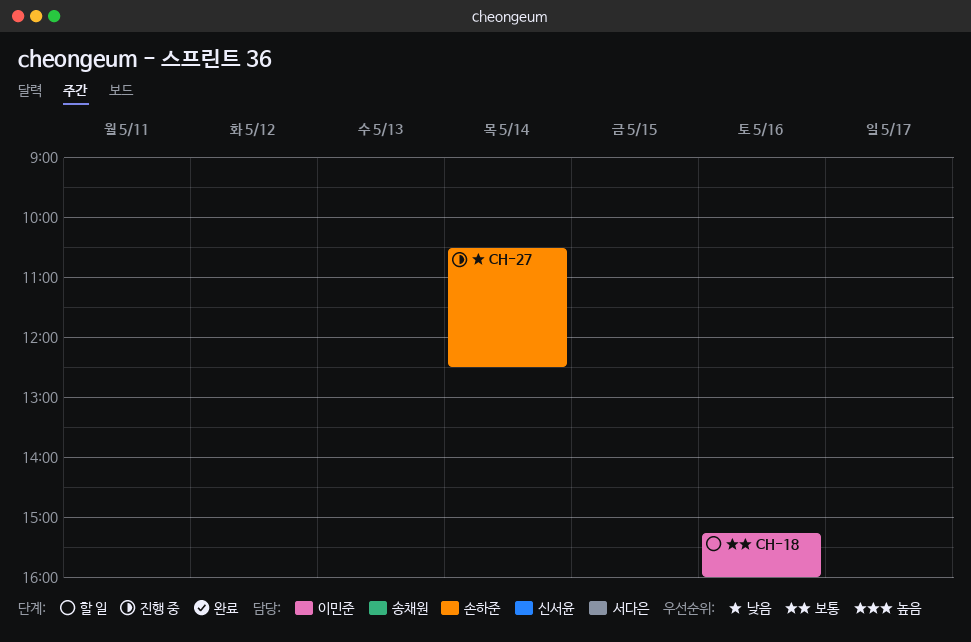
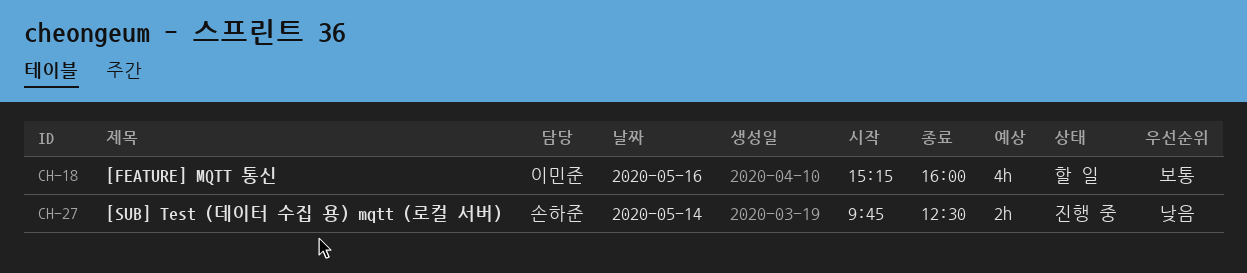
CH-27, begins: 10:30 -> 09:45

